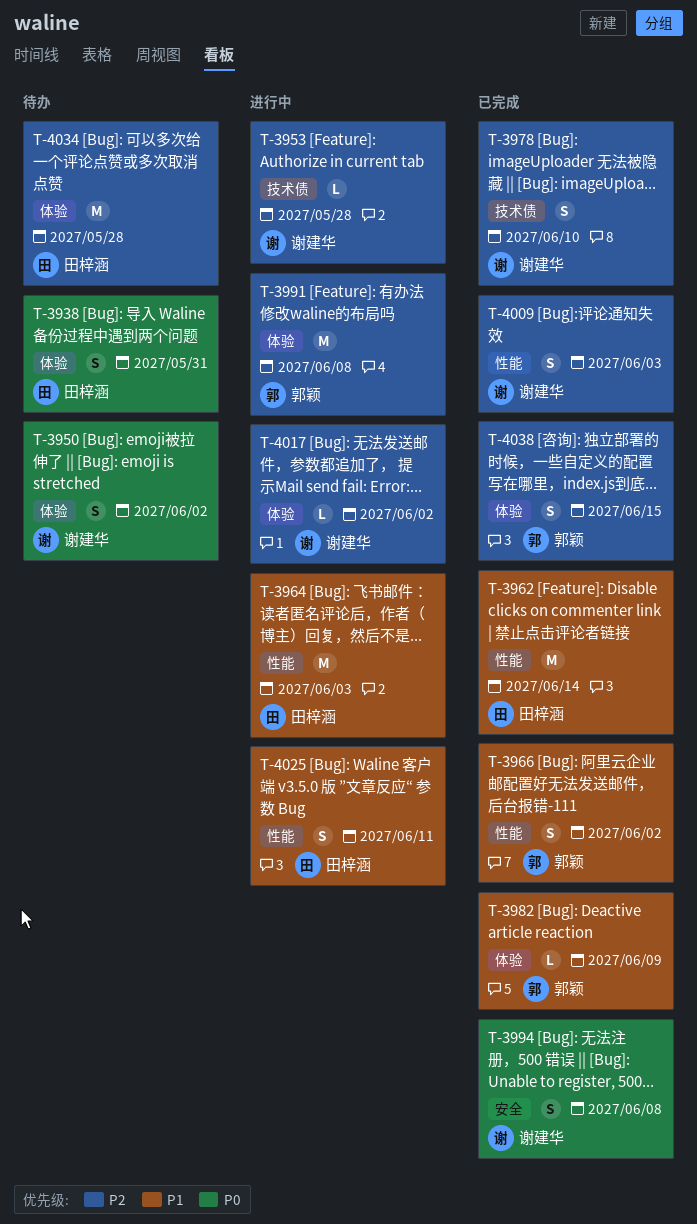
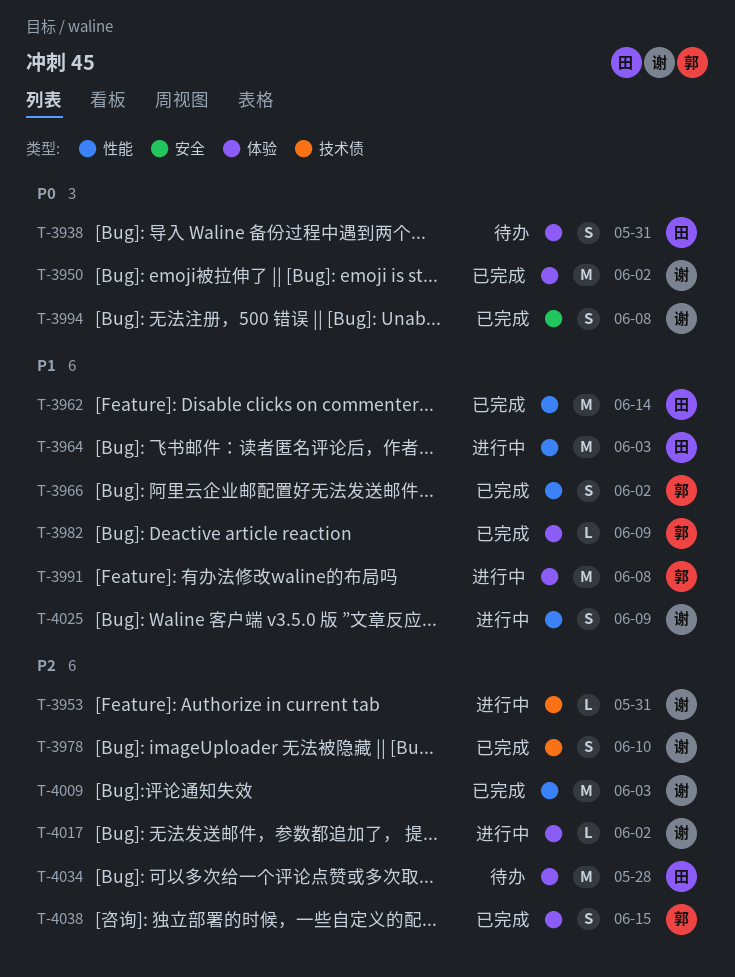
T-3950, status: 待办 -> 已完成
T-3950, estimate: S -> M
T-3953, due: May 28 -> May 31
T-3991, priority: P2 -> P1
T-4009, estimate: S -> M
T-4025, owner: 田梓涵 -> 谢建华
T-4025, due: Jun 11 -> Jun 9

